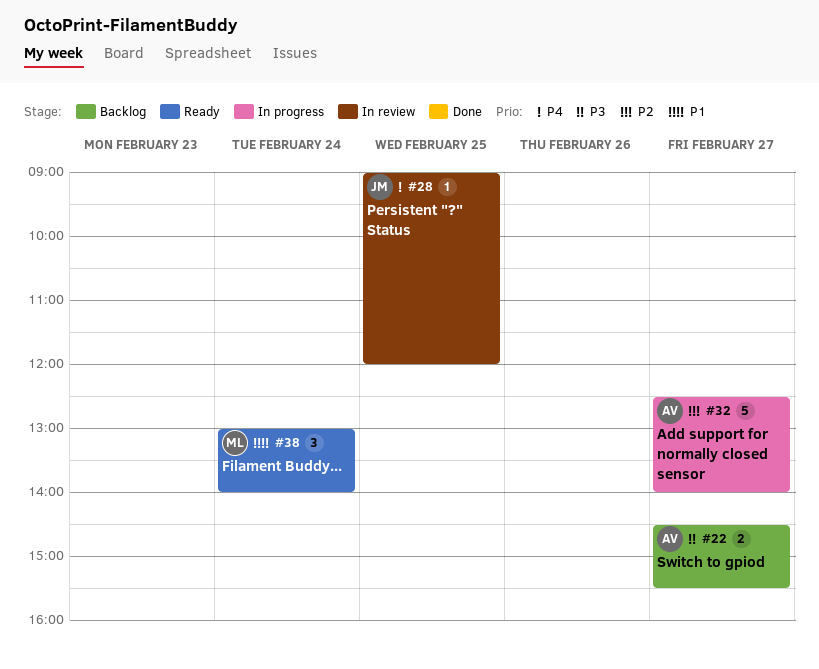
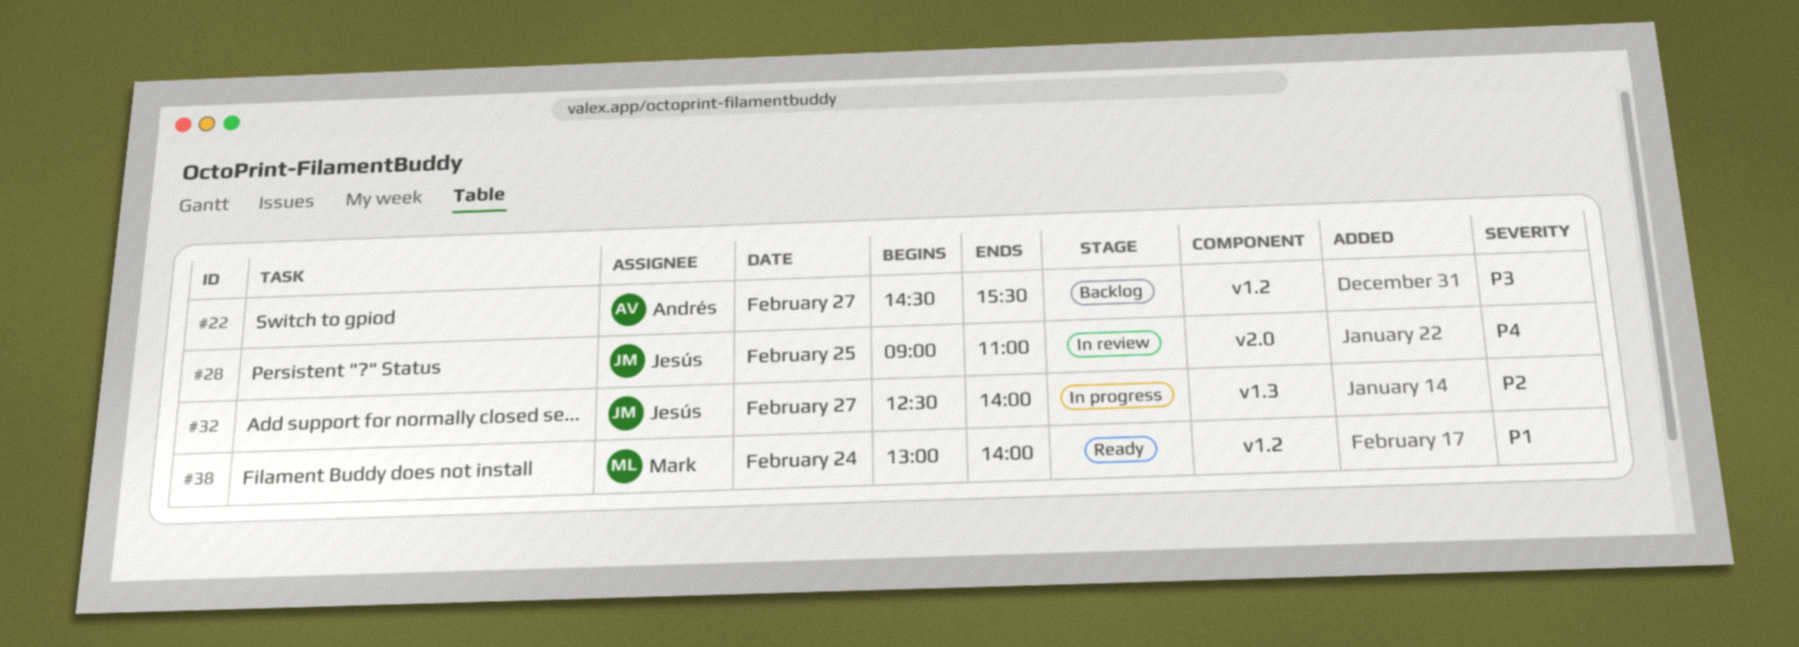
#28, ends: 12:00 -> 11:00
#32, owner: Andrés -> Jesús

